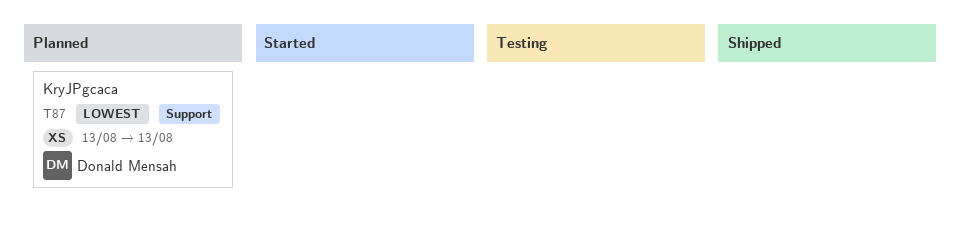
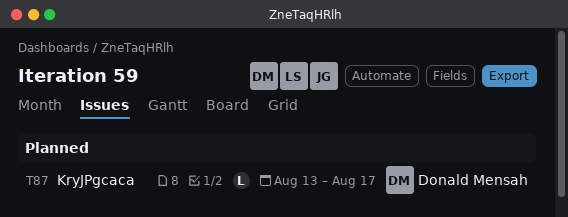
T87, estimate: XS -> L
T87, due: Aug 13 -> Aug 17

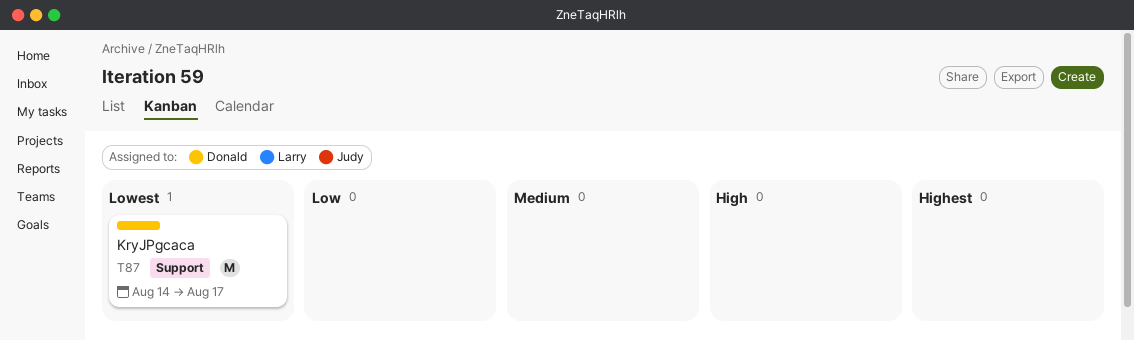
T87, estimate: L -> M
T87, start: Aug 13 -> Aug 14

